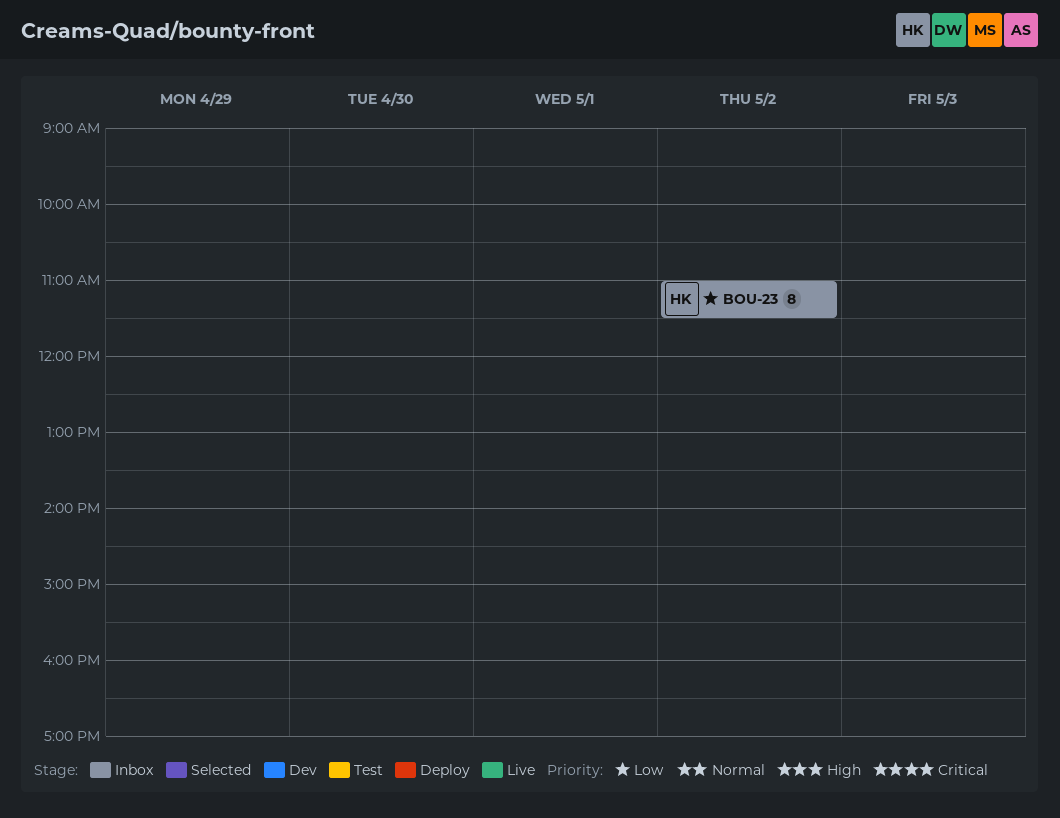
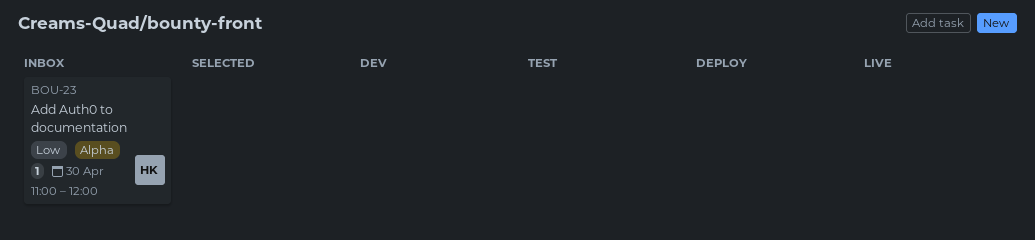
BOU-23, estimate: 8 -> 1
BOU-23, day: May 2 -> Apr 30
BOU-23, ends: 11:30 -> 12:00

